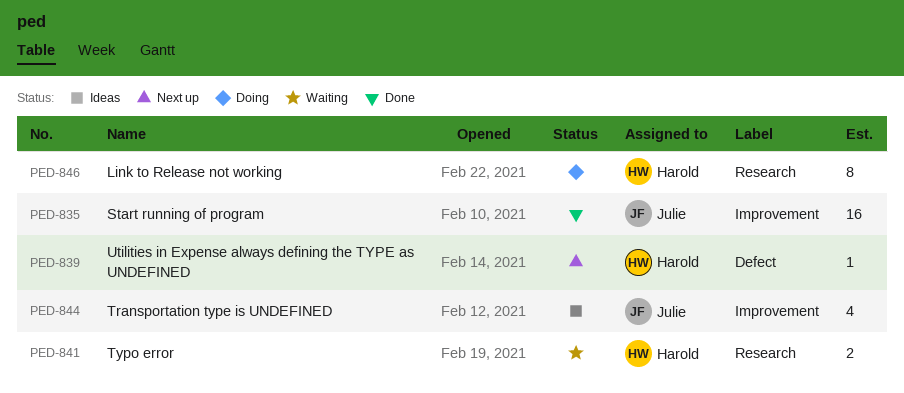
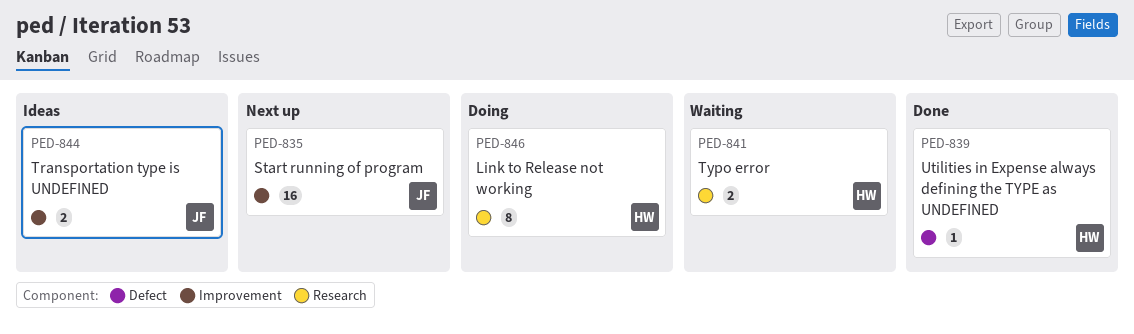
PED-835, status: Done -> Next up
PED-839, status: Next up -> Done
PED-844, estimate: 4 -> 2

